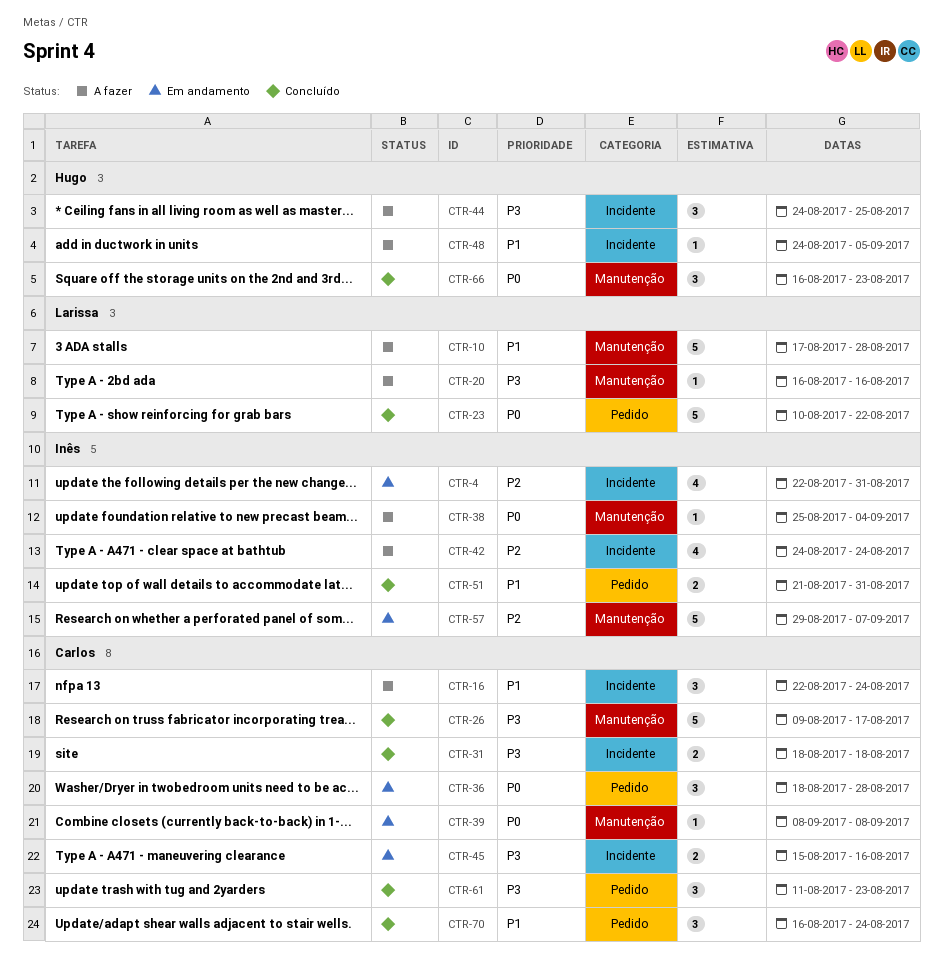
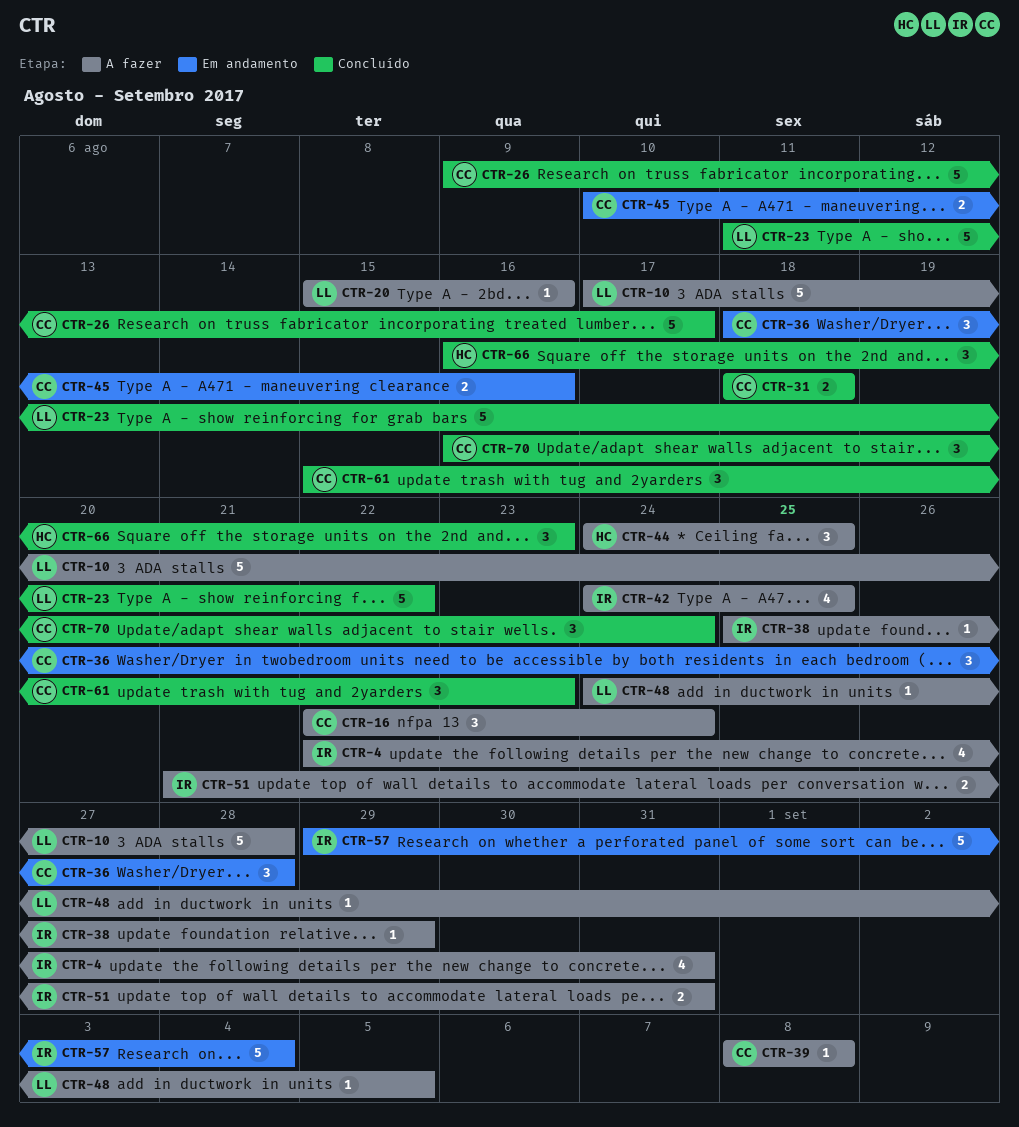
CTR-4, status: Em andamento -> A fazer
CTR-20, start: Aug 16 -> Aug 15
CTR-23, start: Aug 10 -> Aug 11
CTR-38, due: Sep 4 -> Aug 29
CTR-39, status: Em andamento -> A fazer
CTR-42, due: Aug 24 -> Aug 25
CTR-45, start: Aug 15 -> Aug 10
CTR-48, owner: Hugo -> Larissa
CTR-51, status: Concluído -> A fazer
CTR-57, due: Sep 7 -> Sep 4
CTR-61, start: Aug 11 -> Aug 15

